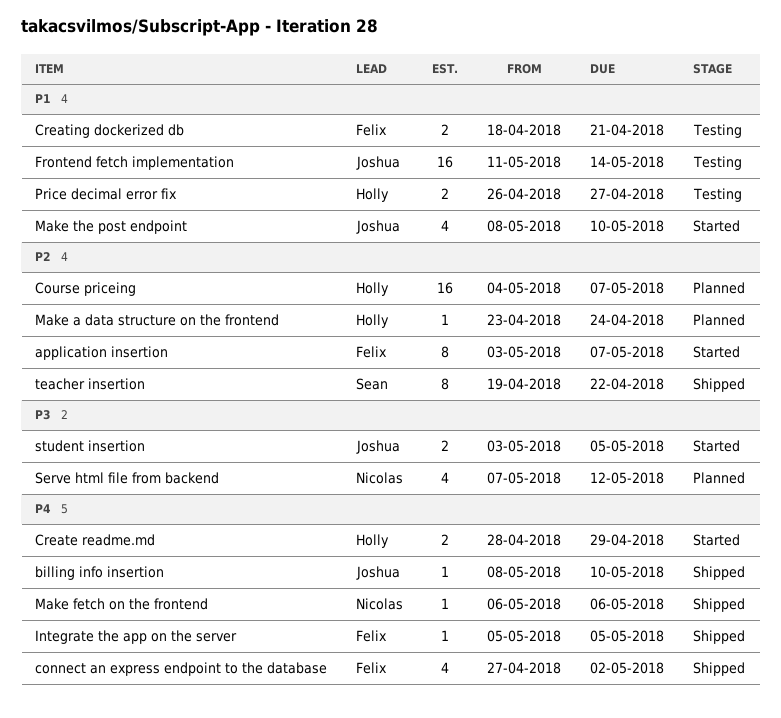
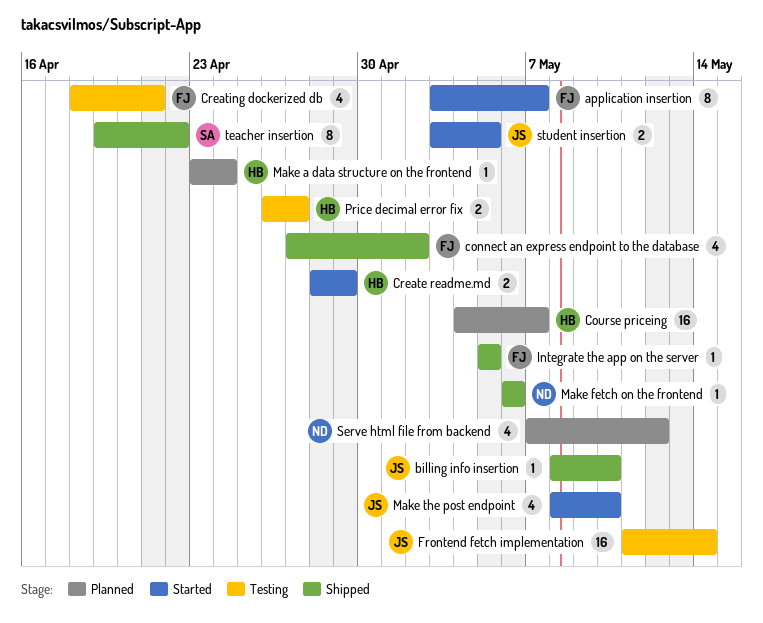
Creating dockerized db, estimate: 2 -> 4

